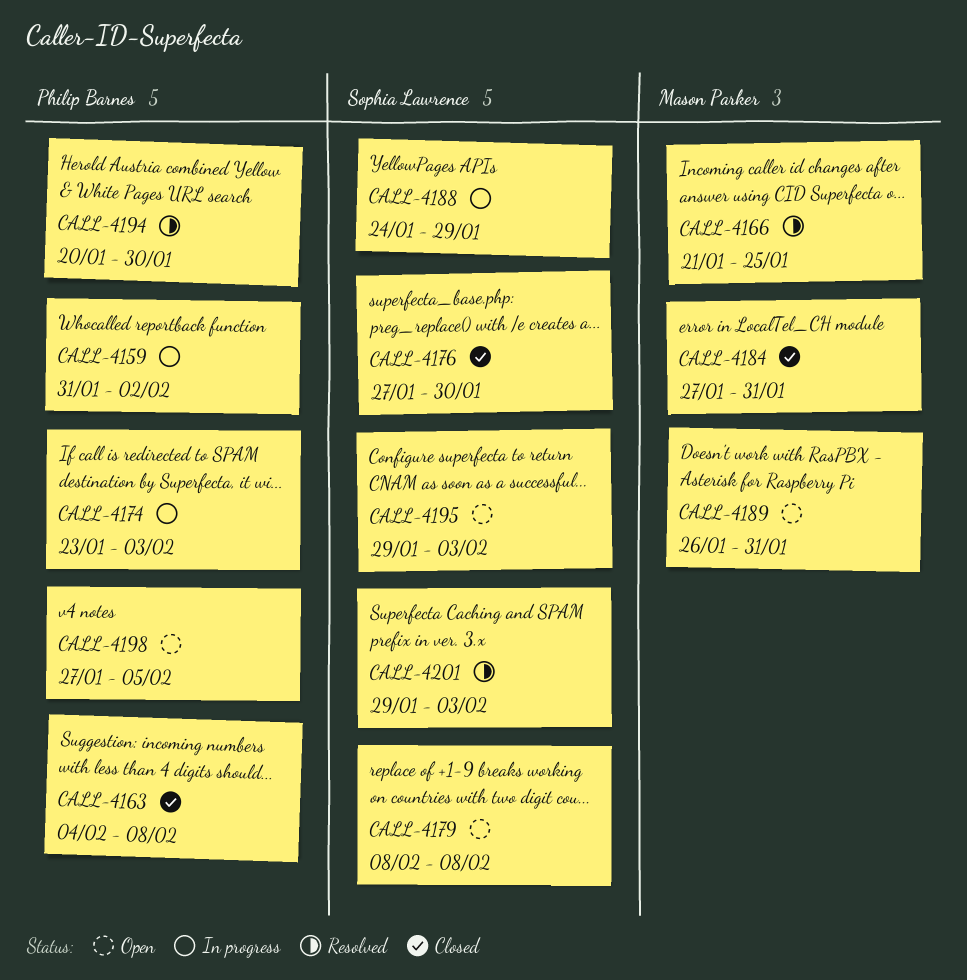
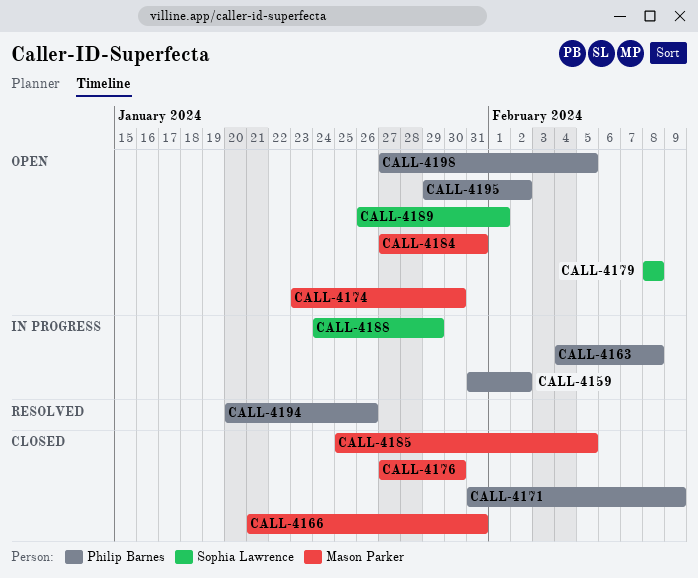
CALL-4163, status: Closed -> In progress
CALL-4166, status: Resolved -> Closed
CALL-4166, due: Jan 25 -> Jan 31
CALL-4171: none -> present
CALL-4174, status: In progress -> Open
CALL-4174, owner: Philip Barnes -> Mason Parker
CALL-4174, due: Feb 3 -> Jan 30
CALL-4176, owner: Sophia Lawrence -> Mason Parker
CALL-4184, status: Closed -> Open
CALL-4185: none -> present
CALL-4189, owner: Mason Parker -> Sophia Lawrence
CALL-4189, due: Jan 31 -> Feb 1
CALL-4194, due: Jan 30 -> Jan 26
CALL-4195, owner: Sophia Lawrence -> Philip Barnes
CALL-4195, due: Feb 3 -> Feb 2
CALL-4201: present -> none

